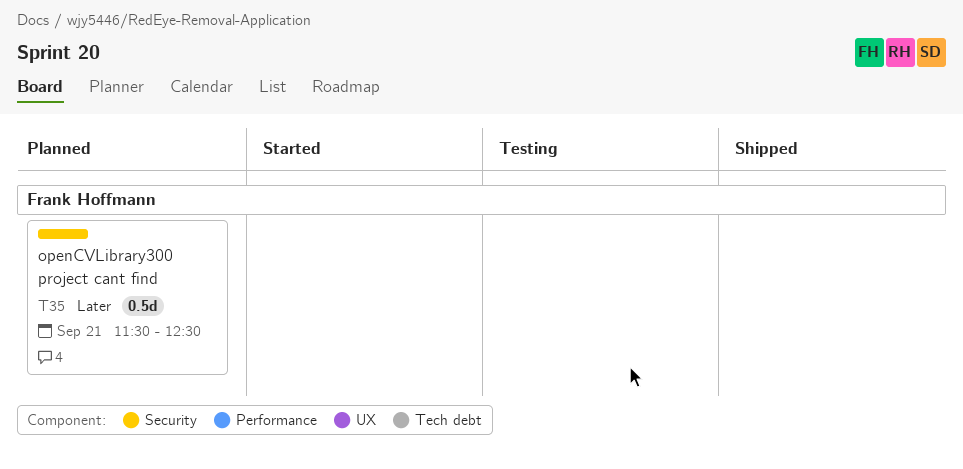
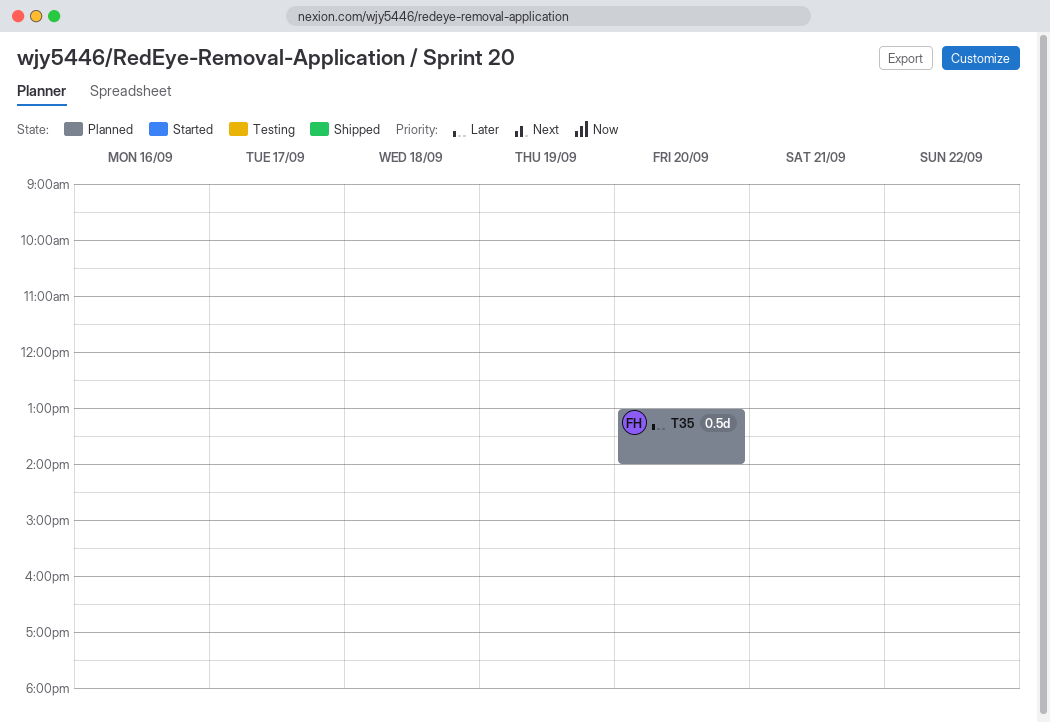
T35, day: Sep 21 -> Sep 20
T35, begins: 11:30 -> 13:00
T35, ends: 12:30 -> 14:00

